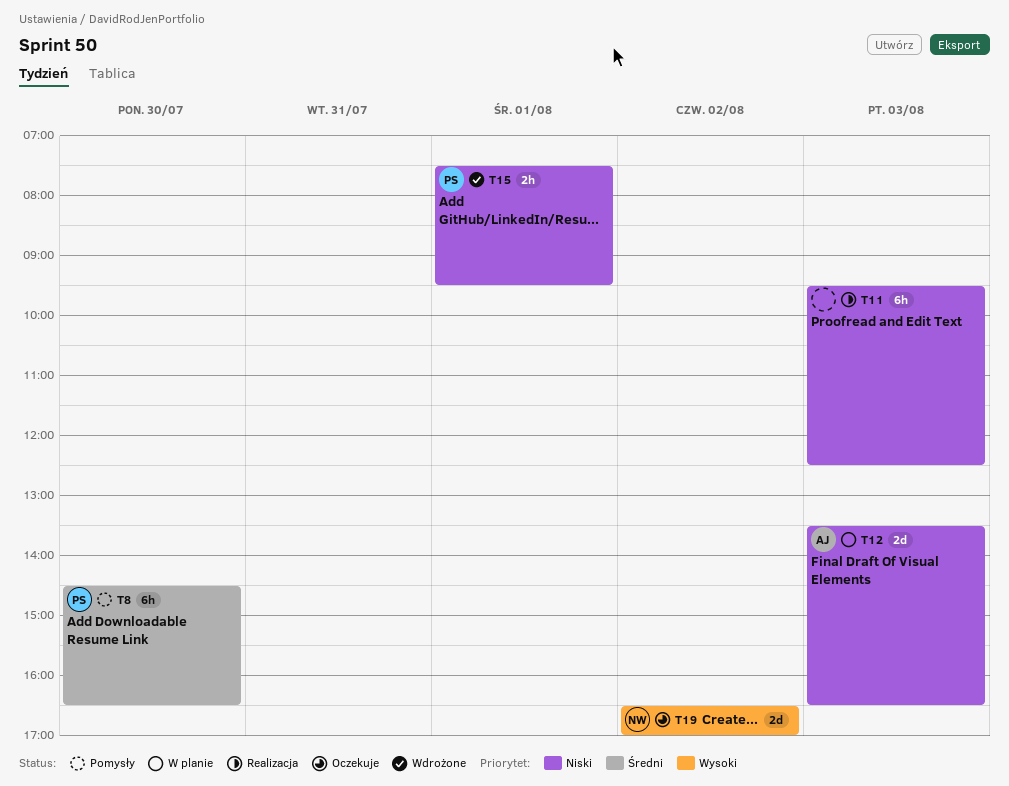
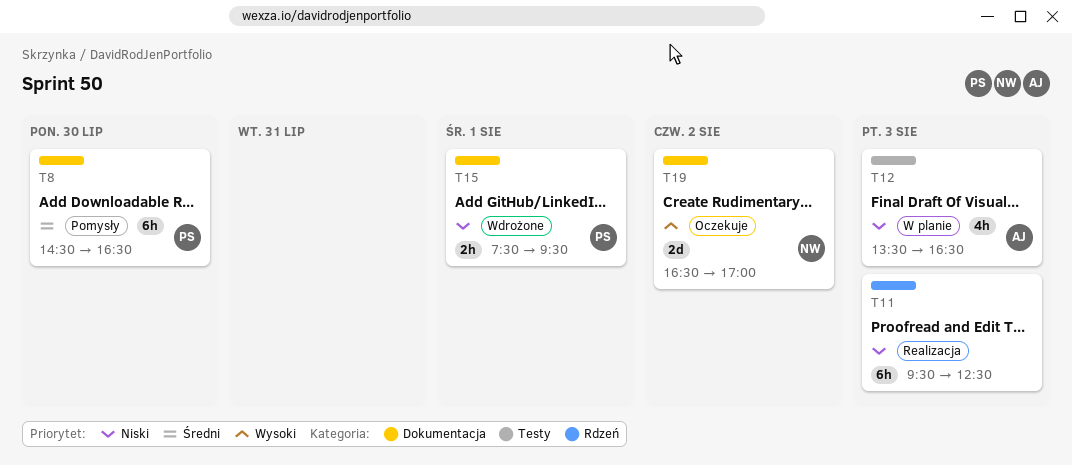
T12, estimate: 2d -> 4h

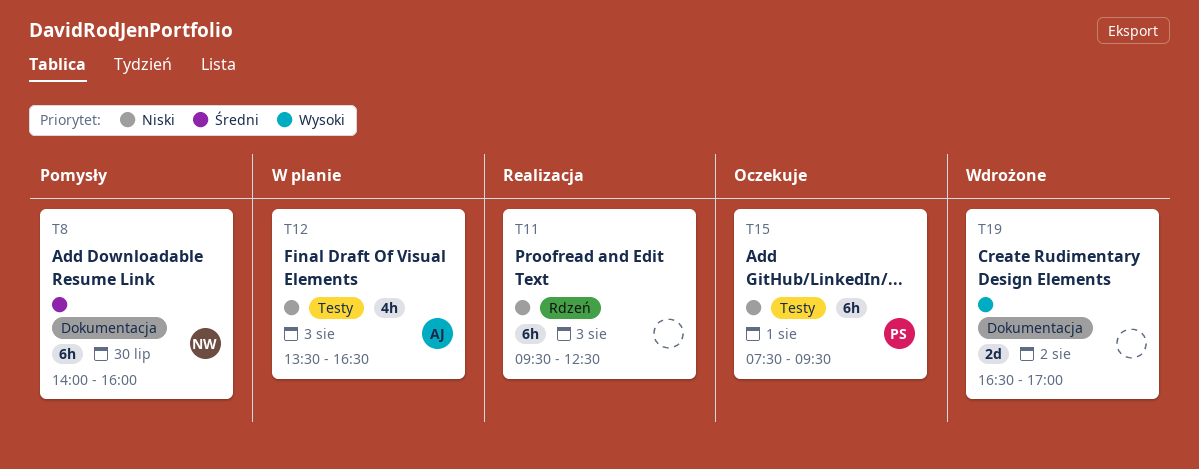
T8, owner: PS -> NW
T8, begins: 14:30 -> 14:00
T8, ends: 16:30 -> 16:00
T15, status: Wdrożone -> Oczekuje
T15, label: Dokumentacja -> Testy
T15, estimate: 2h -> 6h
T19, status: Oczekuje -> Wdrożone
T19, owner: NW -> none

